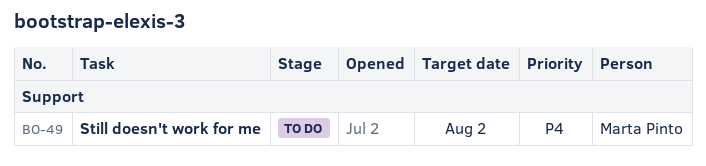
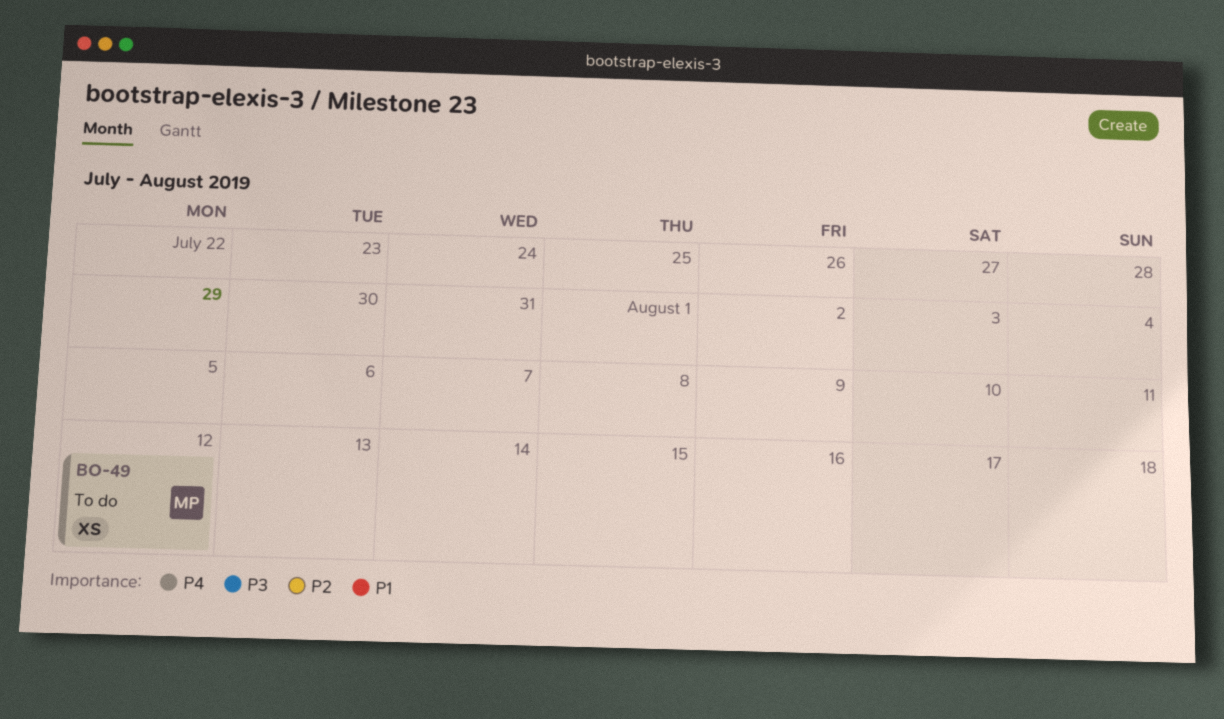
BO-49, due: Aug 2 -> Aug 12

